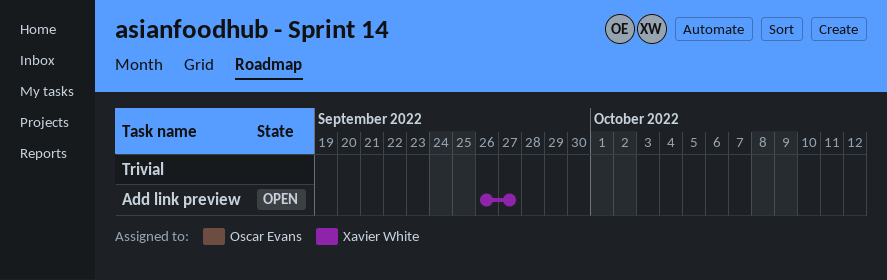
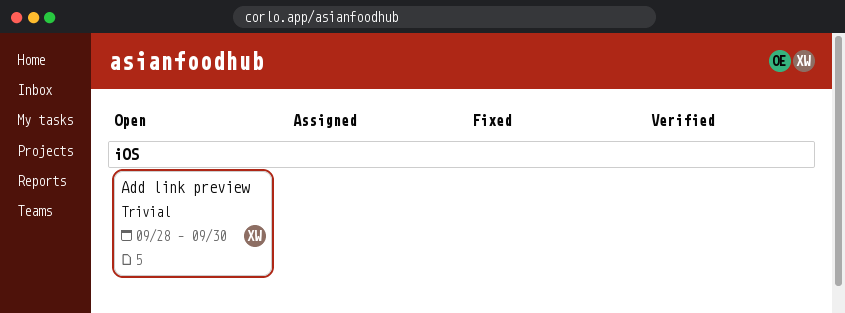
Add link preview, start: Sep 26 -> Sep 28
Add link preview, due: Sep 27 -> Sep 30

